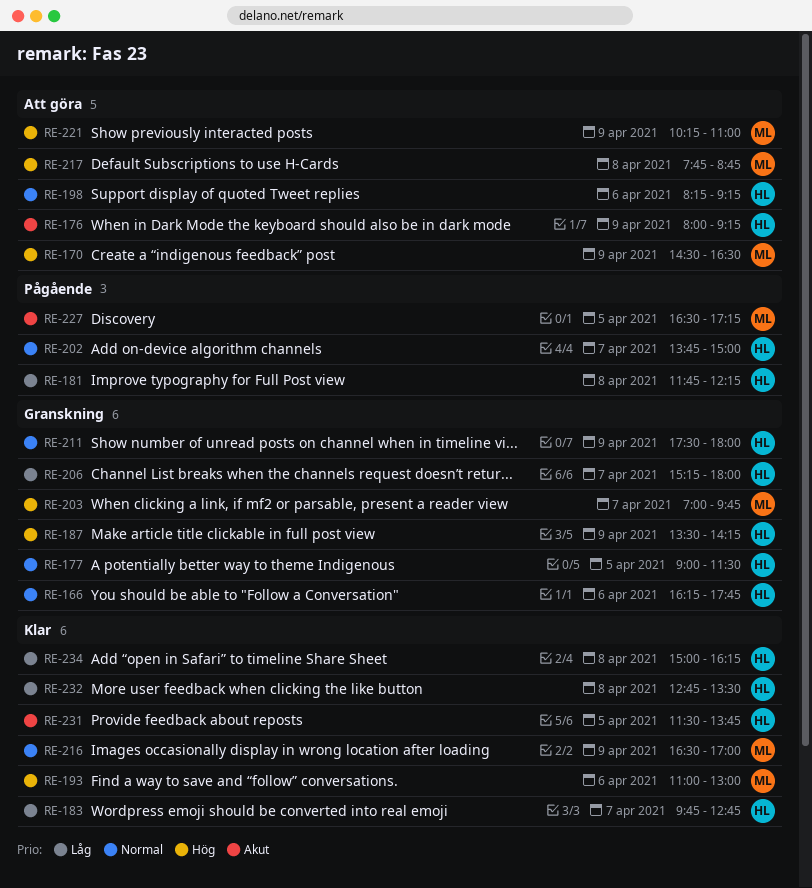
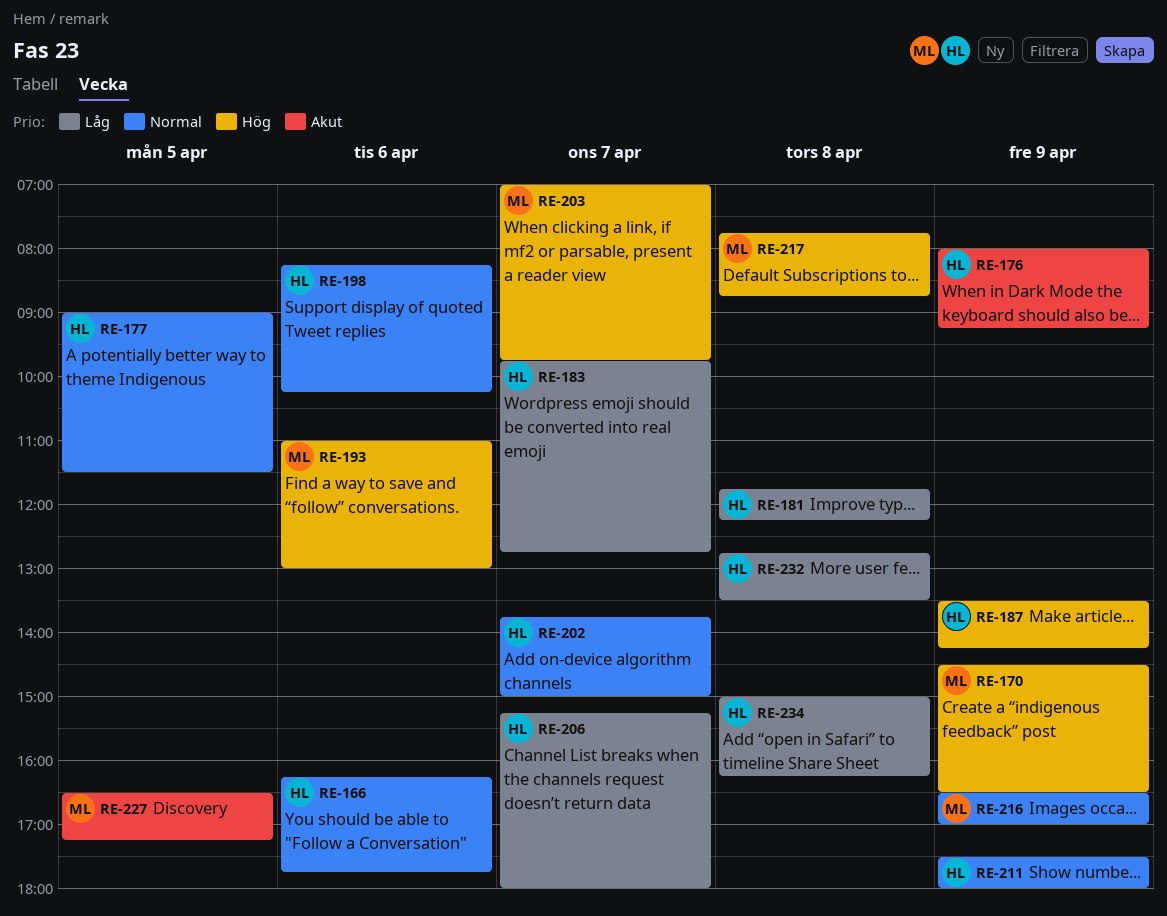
RE-198, ends: 09:15 -> 10:15
RE-221: present -> none
RE-231: present -> none

